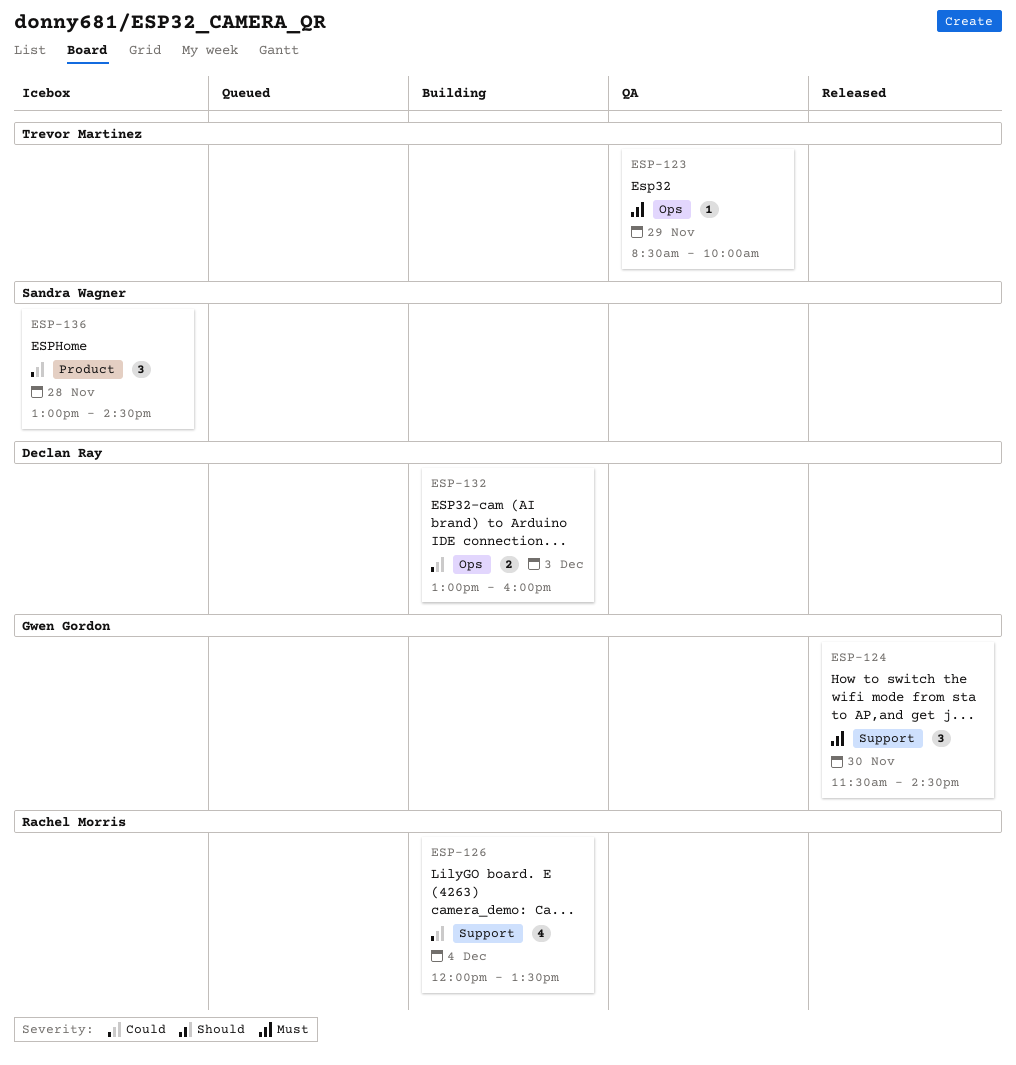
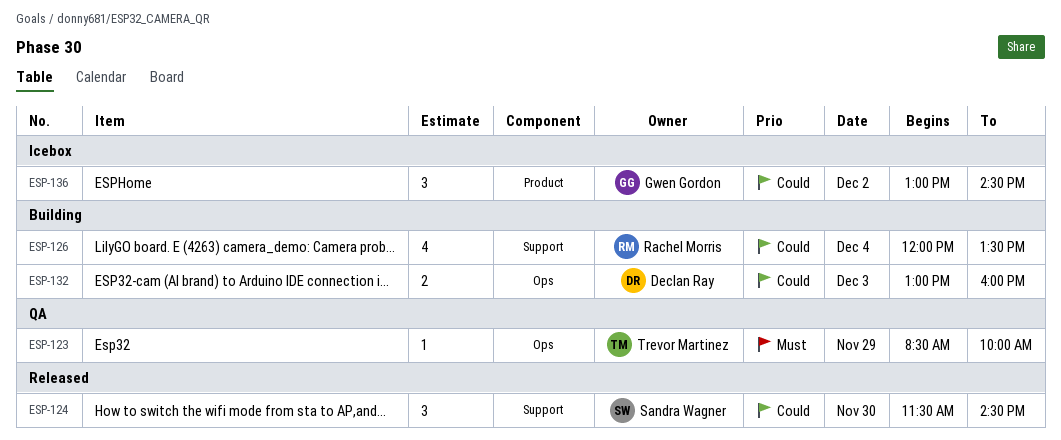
ESP-124, owner: Gwen Gordon -> Sandra Wagner
ESP-124, priority: Must -> Could
ESP-136, owner: Sandra Wagner -> Gwen Gordon
ESP-136, day: Nov 28 -> Dec 2

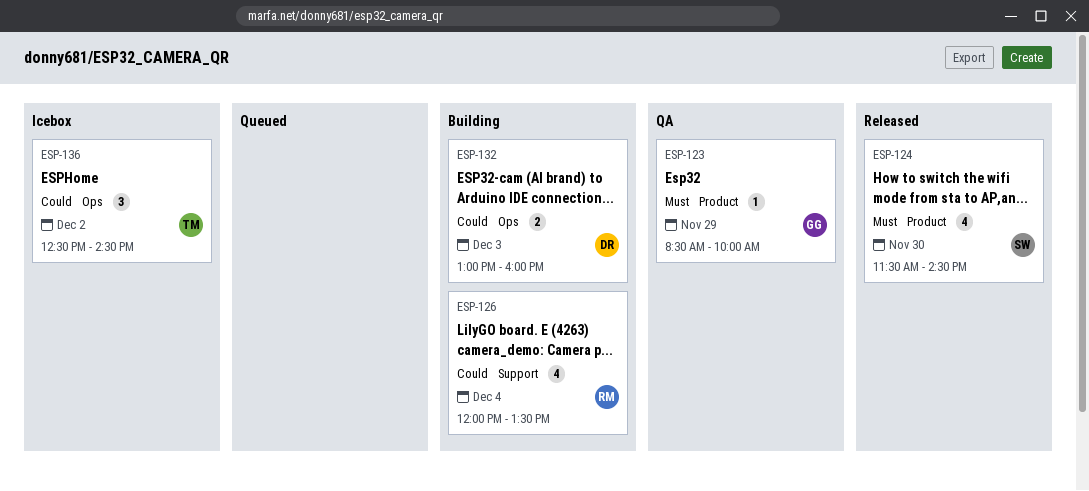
ESP-123, owner: Trevor Martinez -> Gwen Gordon
ESP-123, label: Ops -> Product
ESP-124, priority: Could -> Must
ESP-124, label: Support -> Product
ESP-124, estimate: 3 -> 4
ESP-136, owner: Gwen Gordon -> Trevor Martinez
ESP-136, label: Product -> Ops
ESP-136, begins: 13:00 -> 12:30

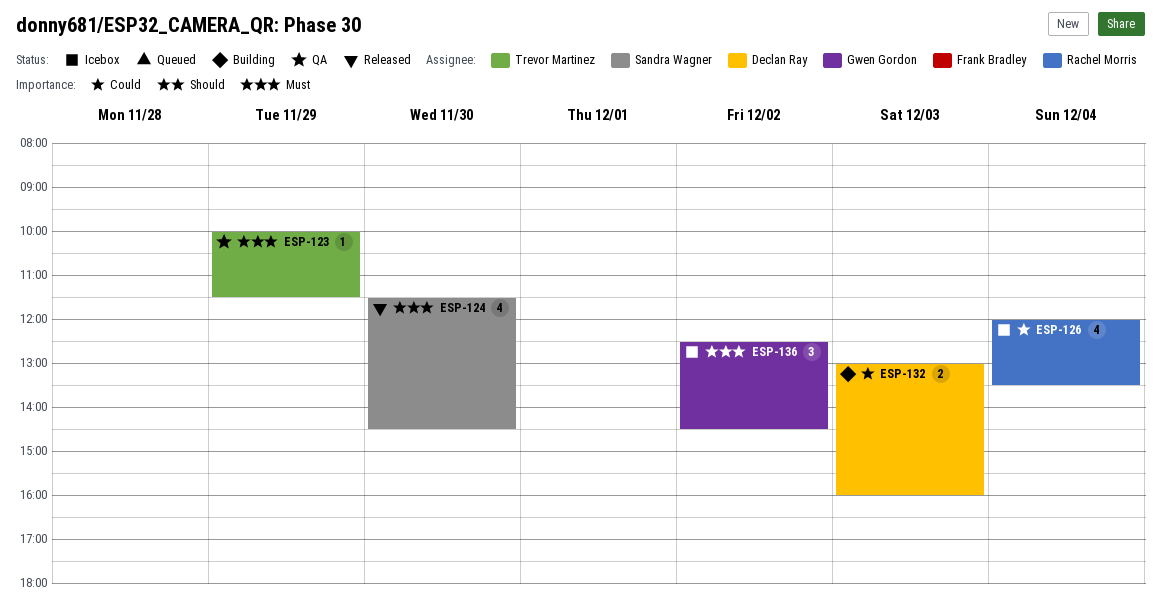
ESP-123, owner: Gwen Gordon -> Trevor Martinez
ESP-123, begins: 08:30 -> 10:00
ESP-123, ends: 10:00 -> 11:30
ESP-126, status: Building -> Icebox
ESP-136, owner: Trevor Martinez -> Gwen Gordon
ESP-136, priority: Could -> Must

